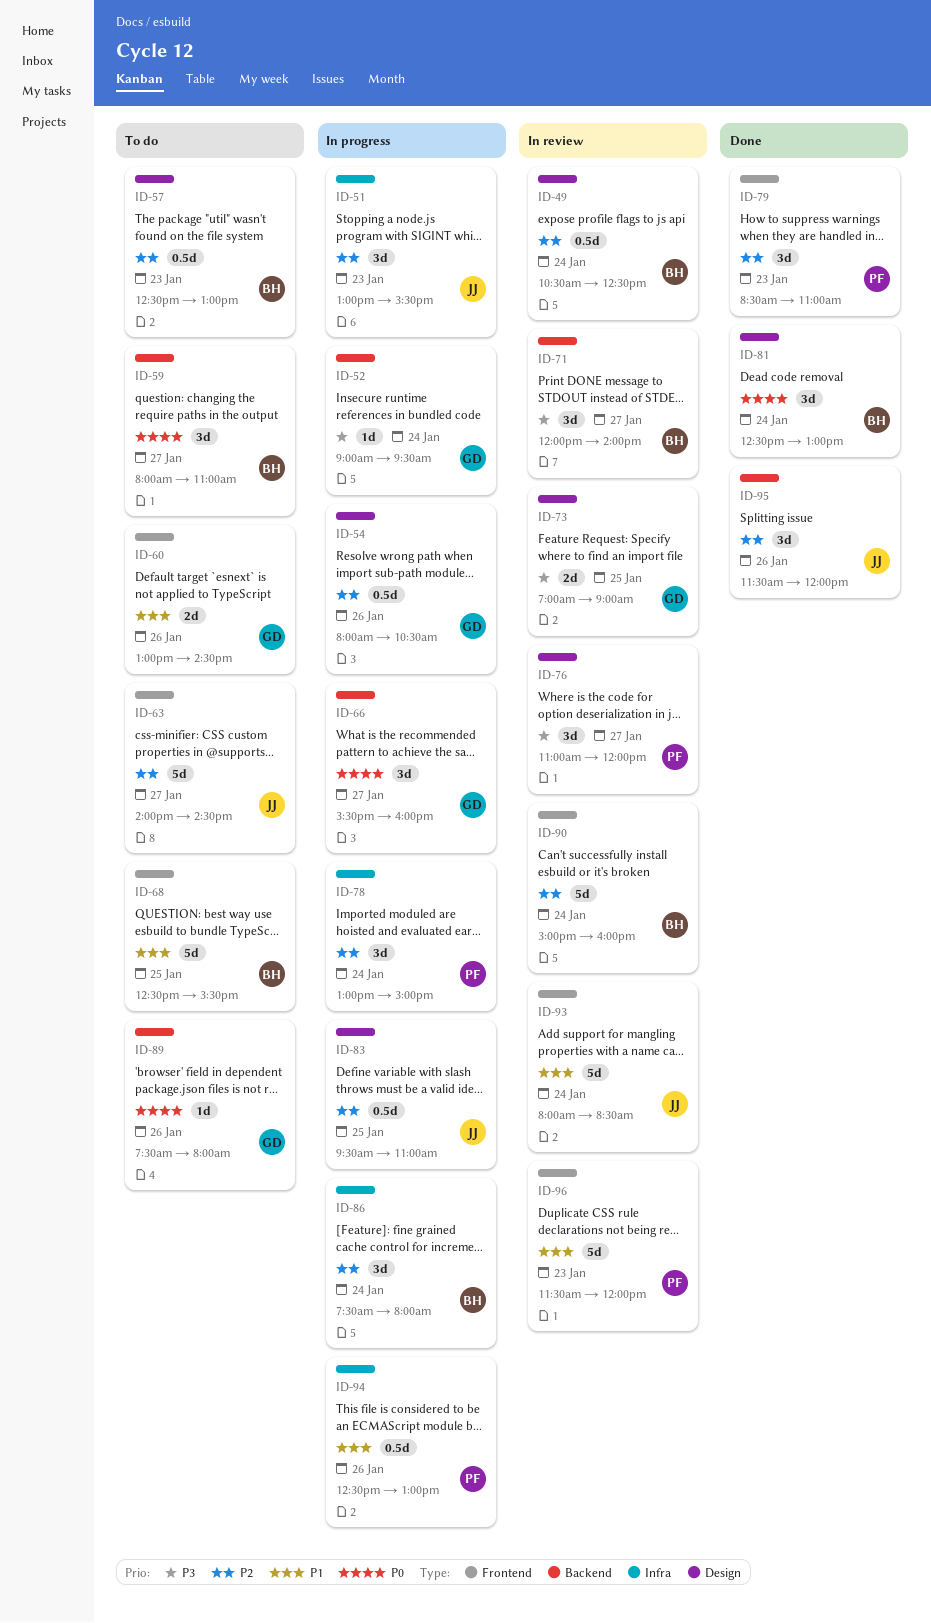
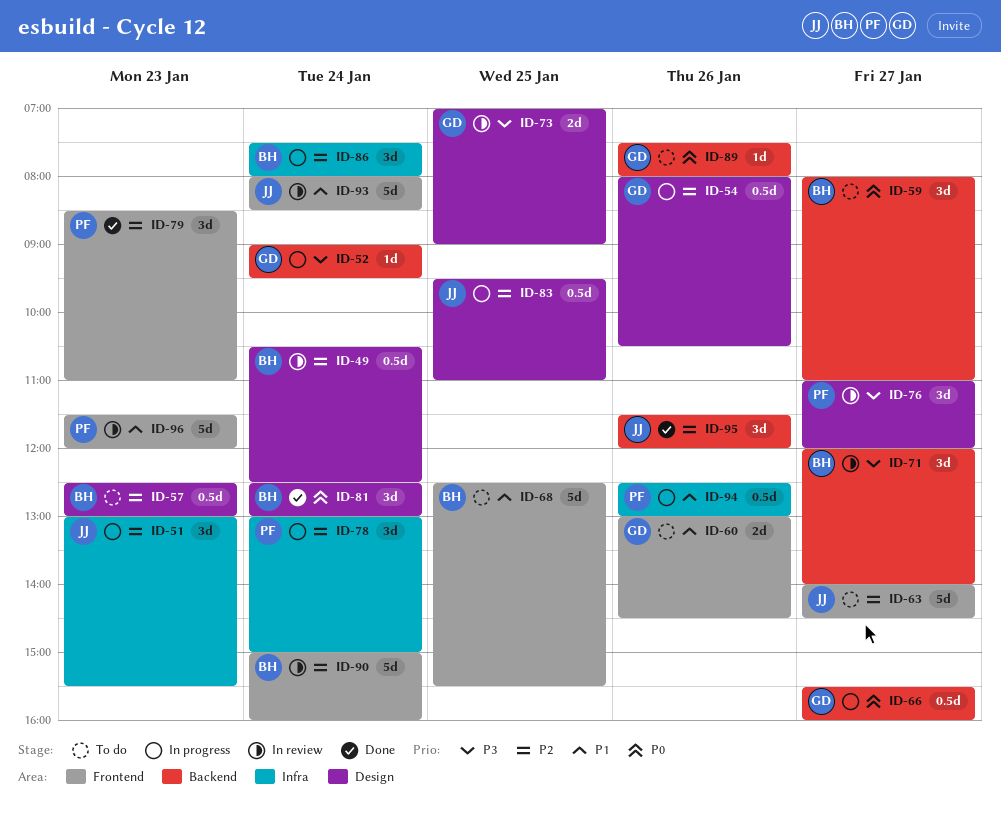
ID-66, estimate: 3d -> 0.5d

